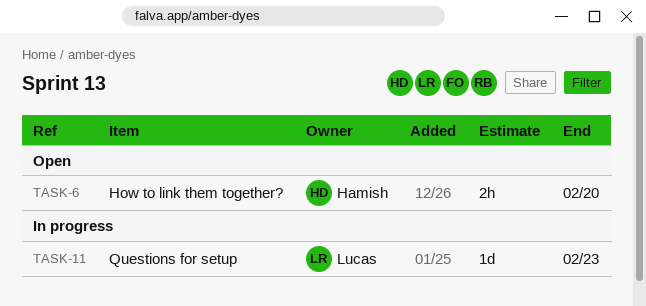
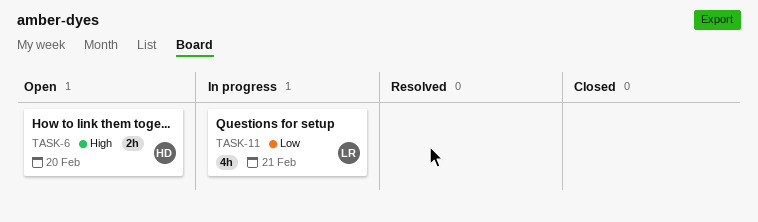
TASK-11, estimate: 1d -> 4h
TASK-11, due: Feb 23 -> Feb 21

